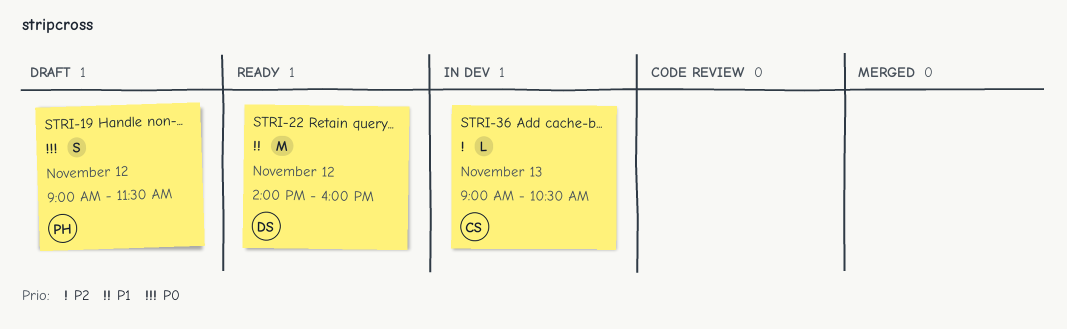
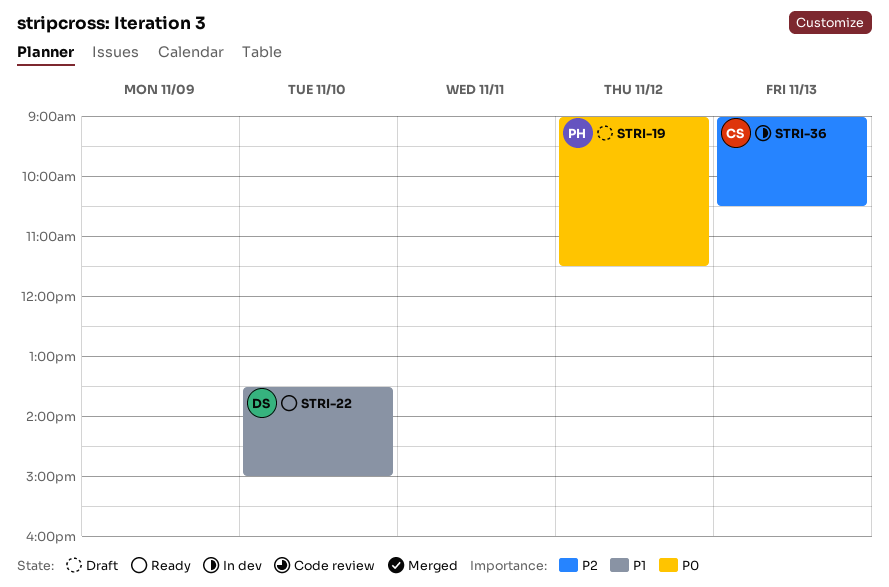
STRI-22, day: Nov 12 -> Nov 10
STRI-22, begins: 14:00 -> 13:30
STRI-22, ends: 16:00 -> 15:00

